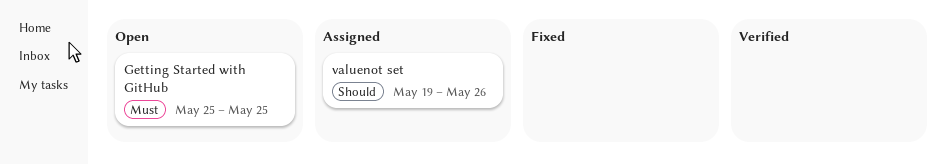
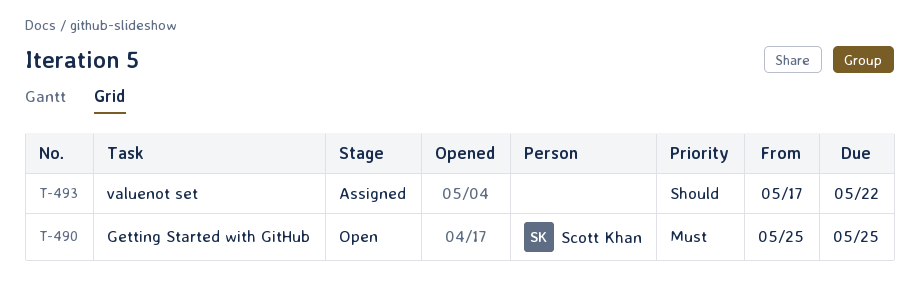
valuenot set, start: May 19 -> May 17
valuenot set, due: May 26 -> May 22

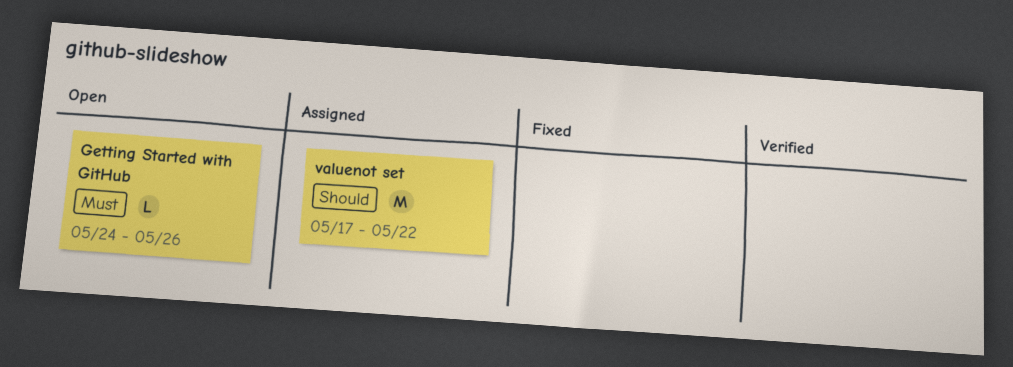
Getting Started with GitHub, start: May 25 -> May 24
Getting Started with GitHub, due: May 25 -> May 26

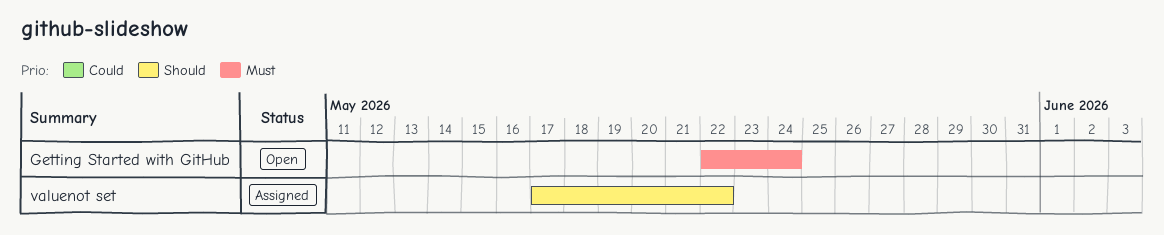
Getting Started with GitHub, start: May 24 -> May 22
Getting Started with GitHub, due: May 26 -> May 24

